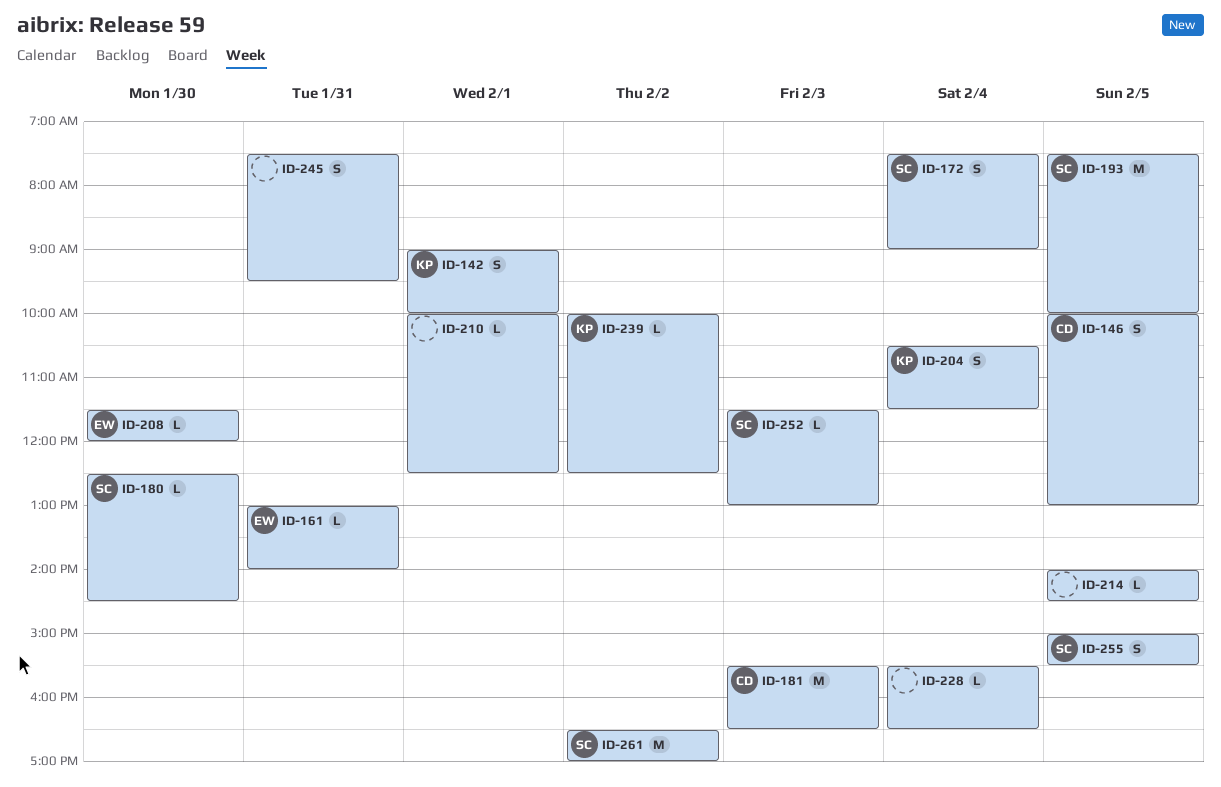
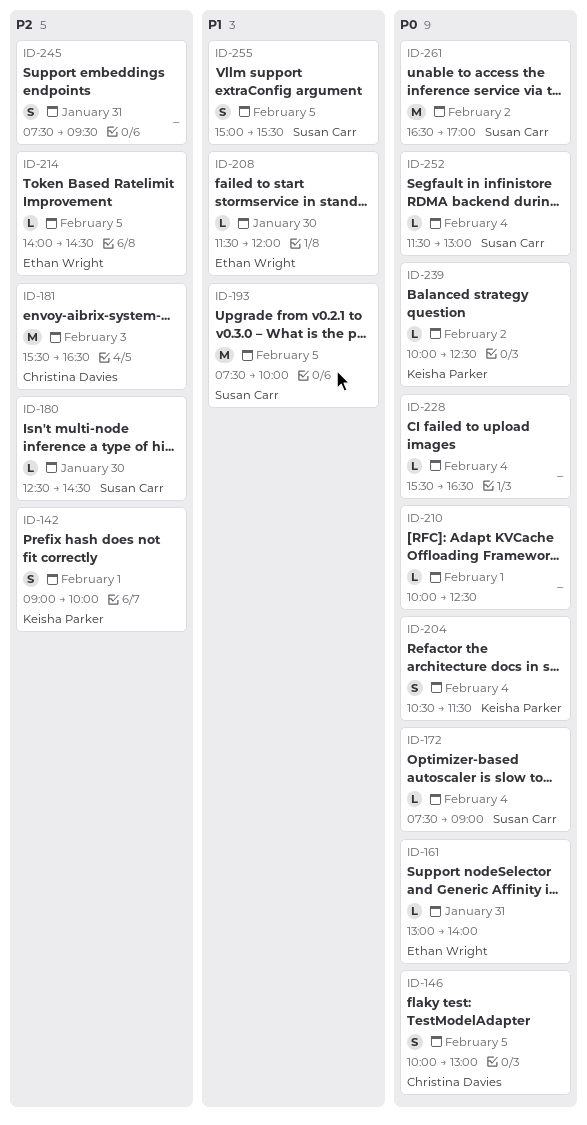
ID-172, estimate: S -> L
ID-214, owner: none -> Ethan Wright
ID-252, day: Feb 3 -> Feb 4

